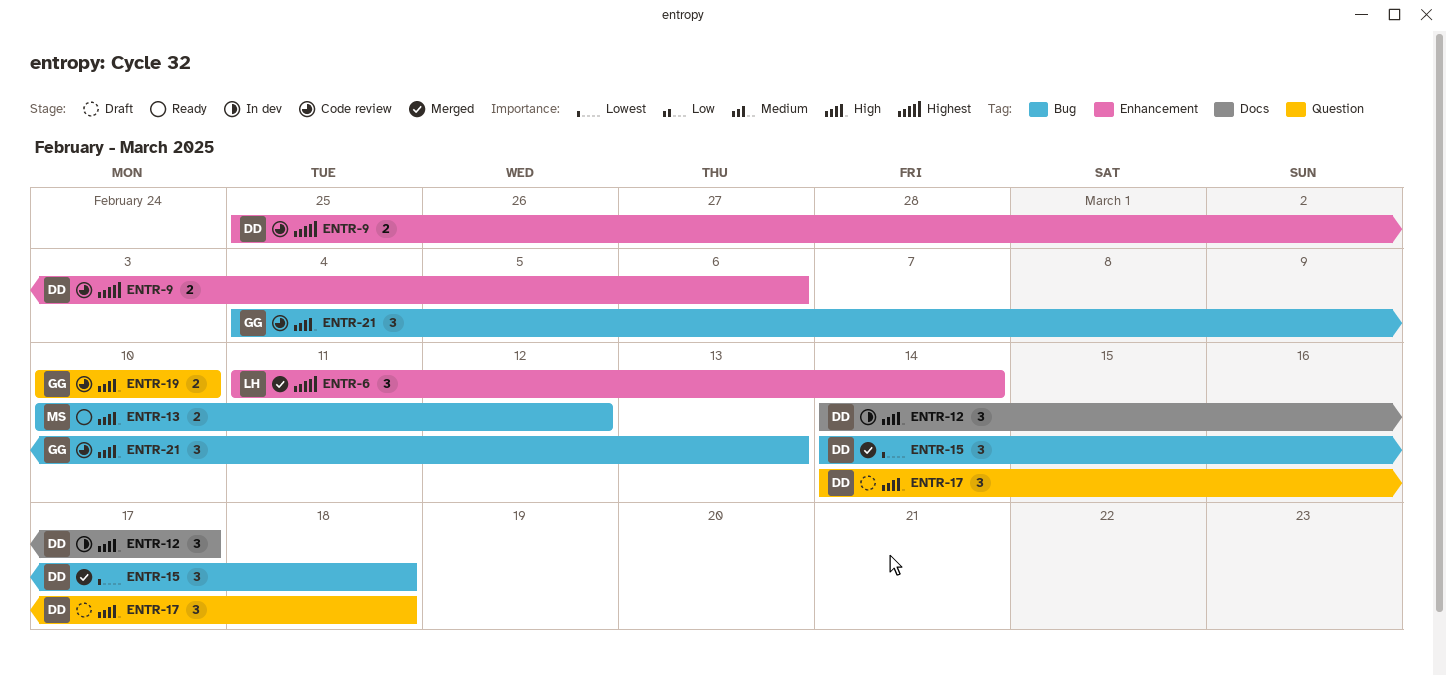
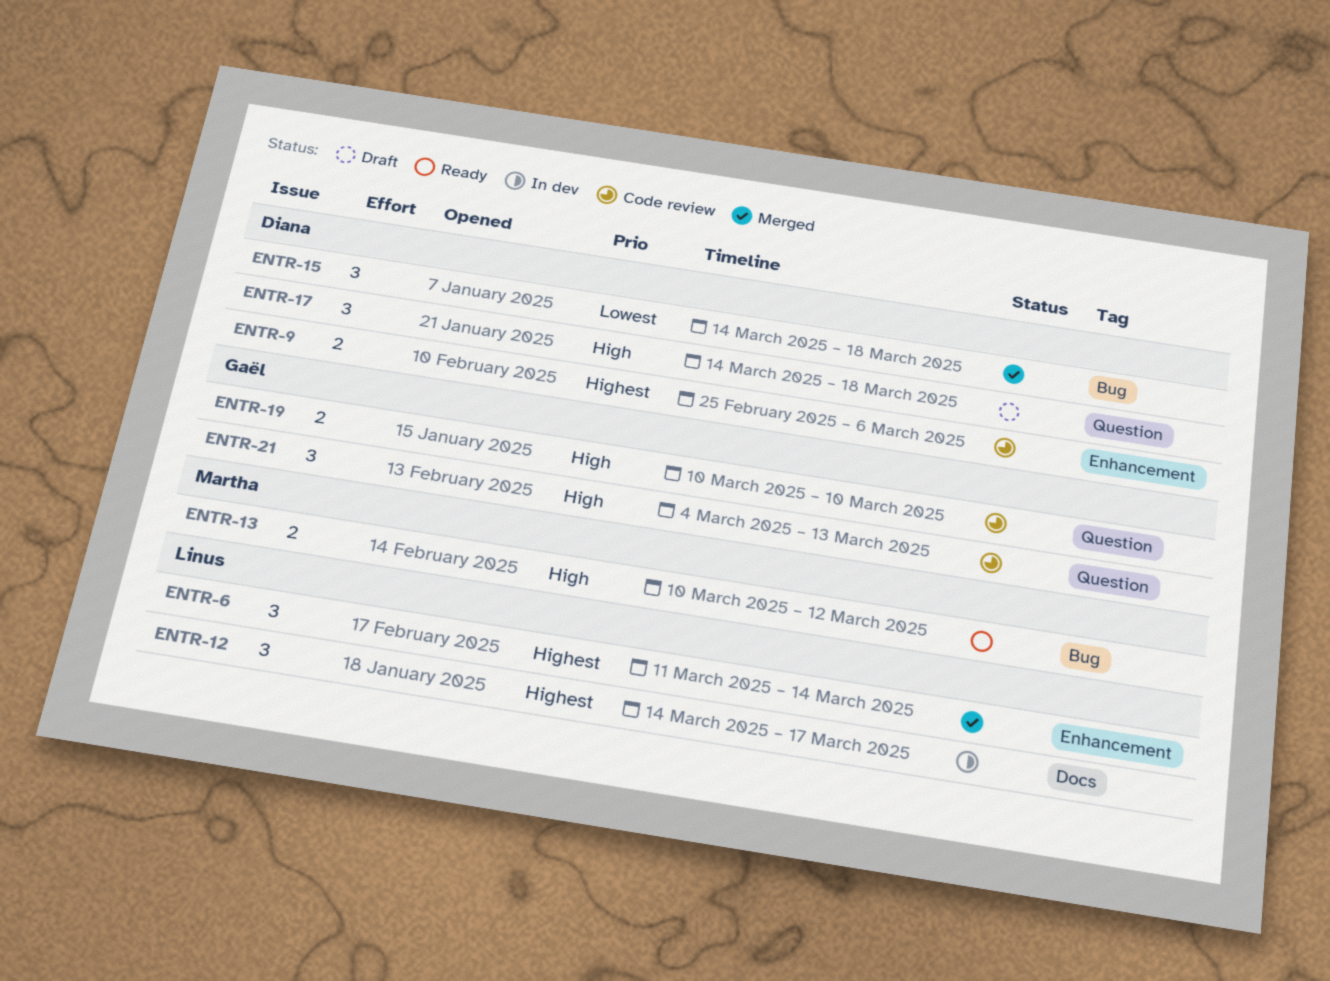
ENTR-12, owner: Diana -> Linus
ENTR-12, priority: High -> Highest
ENTR-21, label: Bug -> Question

